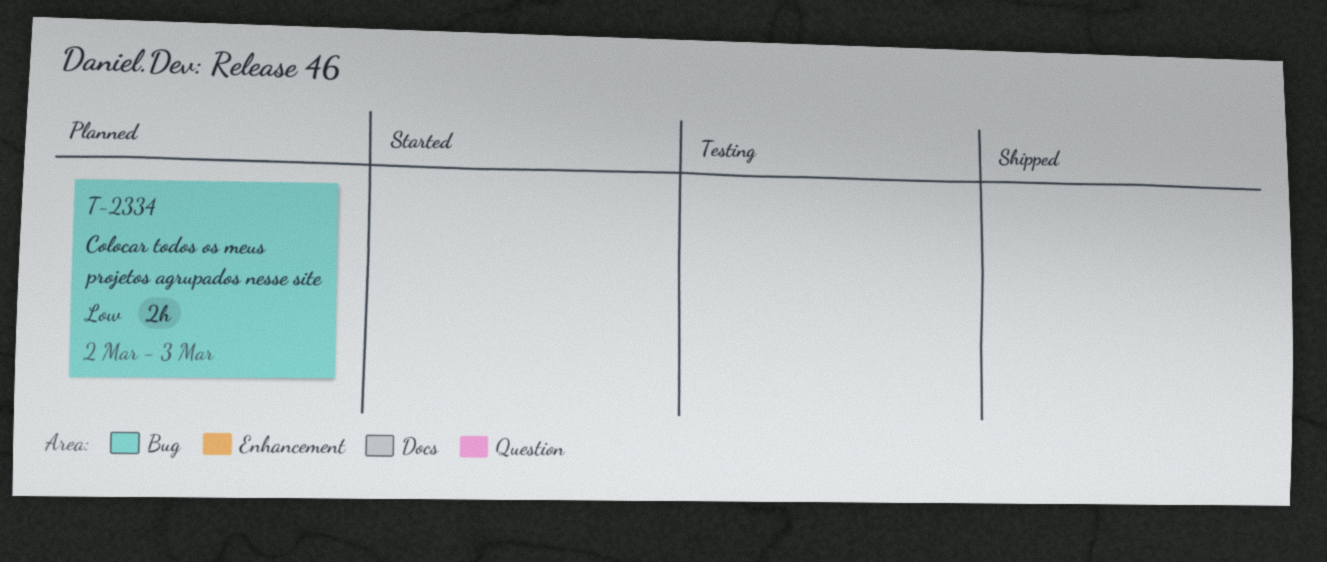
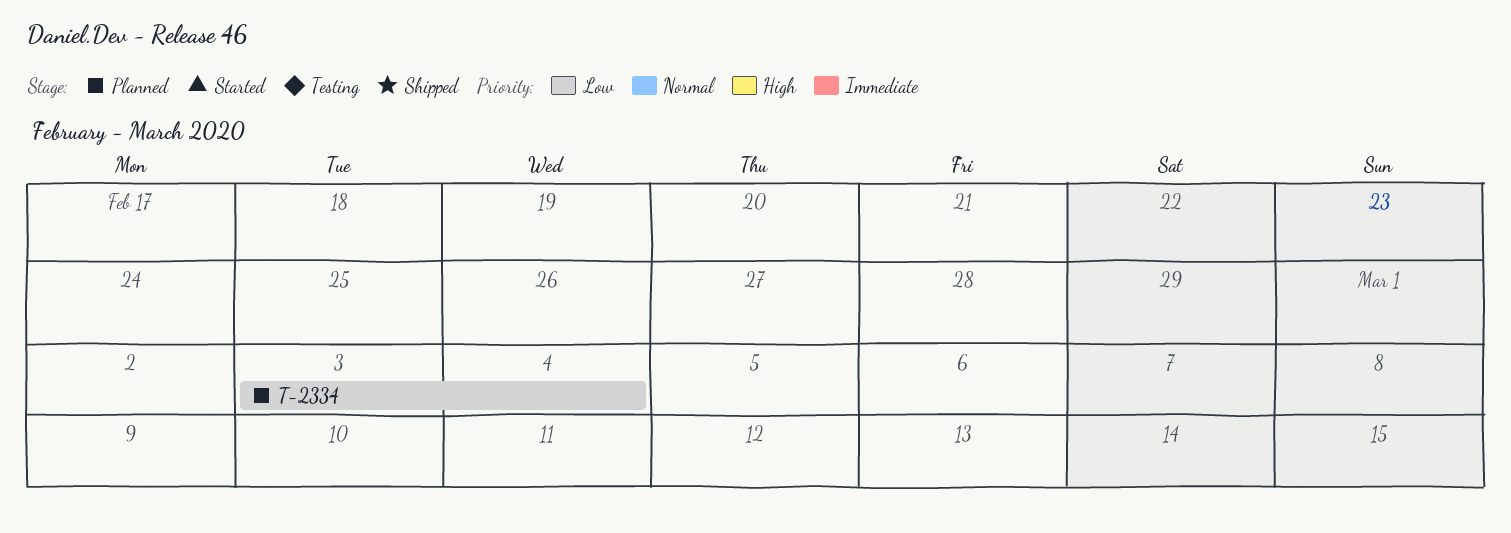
T-2334, start: Mar 2 -> Mar 3
T-2334, due: Mar 3 -> Mar 4

